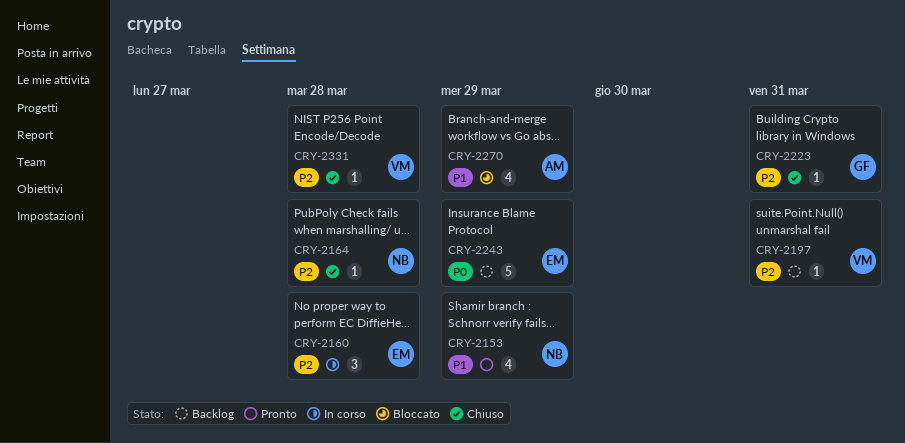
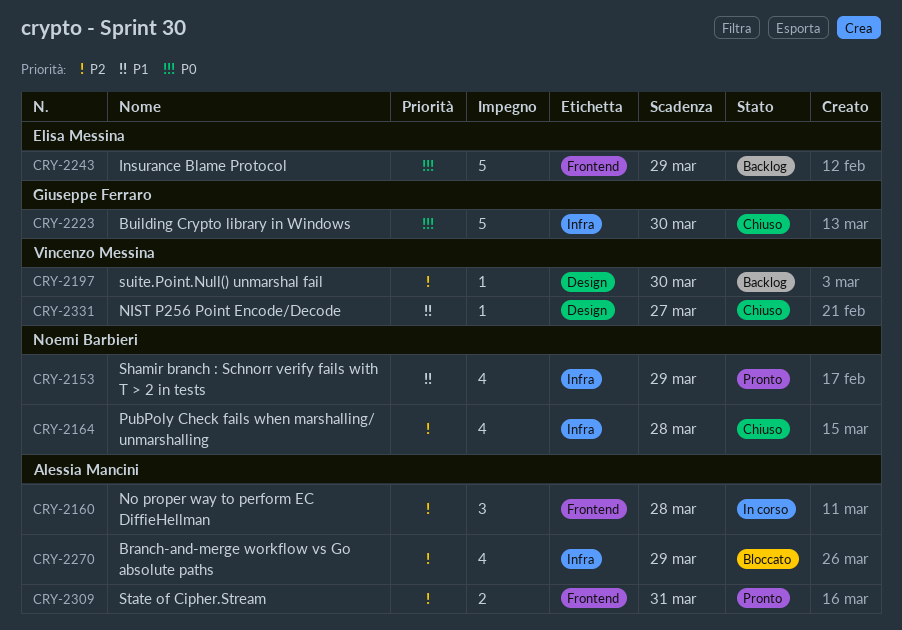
CRY-2160, owner: Elisa Messina -> Alessia Mancini
CRY-2164, estimate: 1 -> 4
CRY-2197, due: Mar 31 -> Mar 30
CRY-2223, priority: P2 -> P0
CRY-2223, estimate: 1 -> 5
CRY-2223, due: Mar 31 -> Mar 30
CRY-2270, priority: P1 -> P2
CRY-2309: none -> present
CRY-2331, priority: P2 -> P1
CRY-2331, due: Mar 28 -> Mar 27

